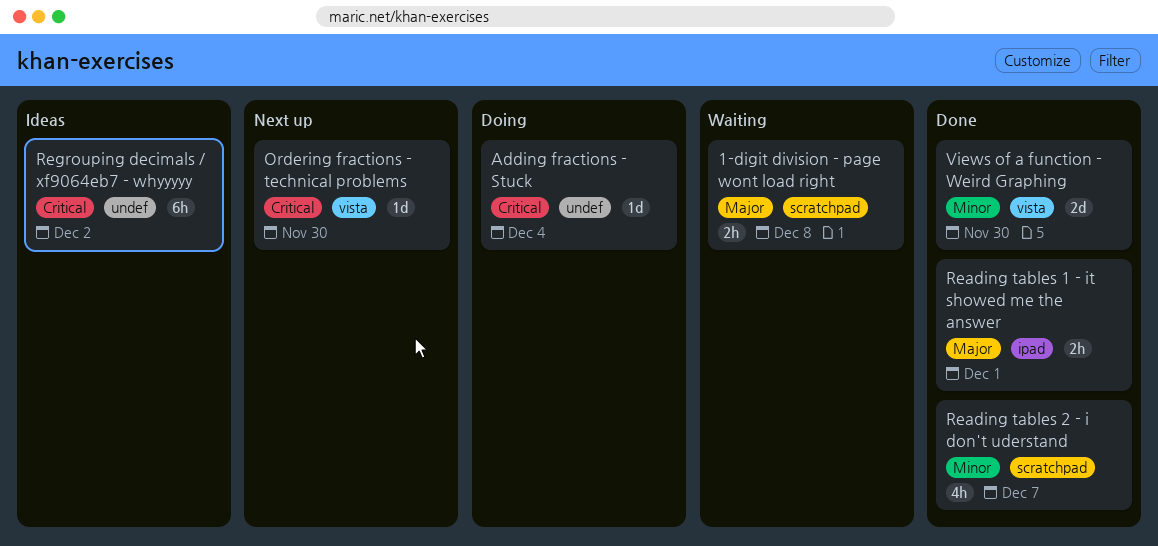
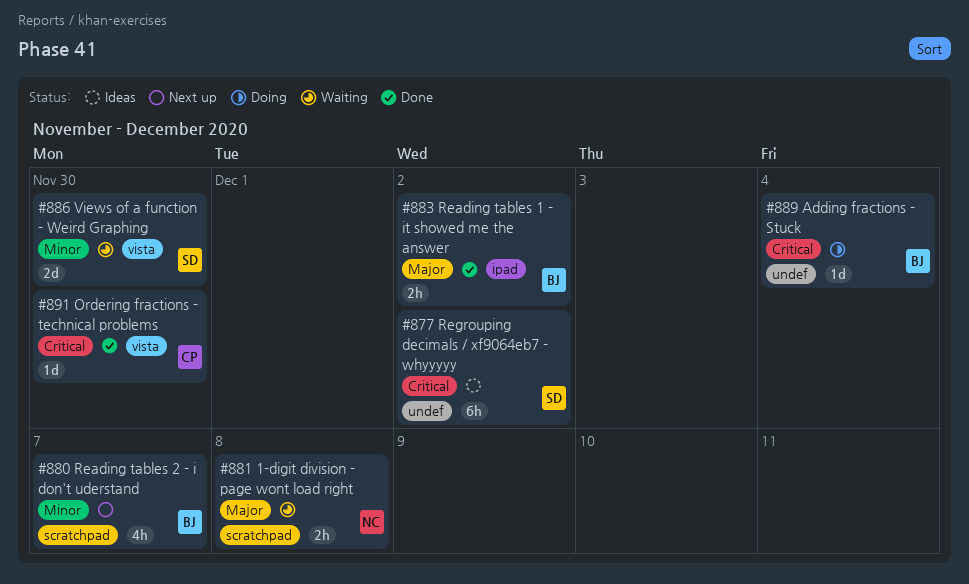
Ordering fractions - technical problems, status: Next up -> Done
Reading tables 1 - it showed me the answer, due: Dec 1 -> Dec 2
Reading tables 2 - i don't uderstand, status: Done -> Next up
Views of a function - Weird Graphing, status: Done -> Waiting

